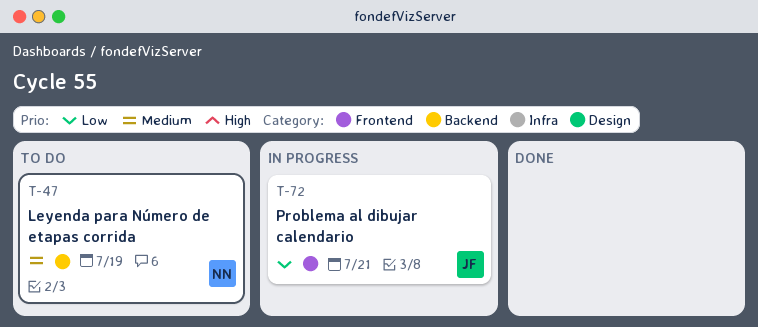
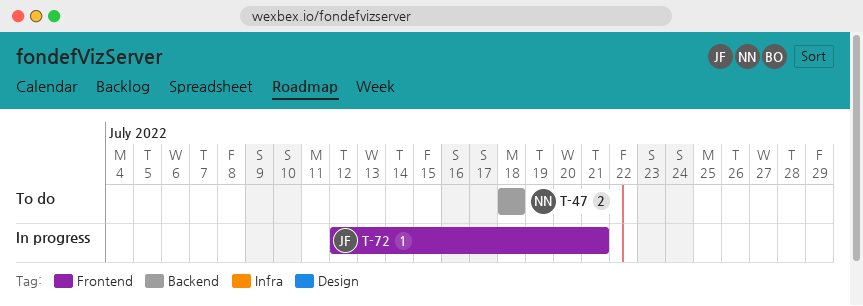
T-47, due: Jul 19 -> Jul 18

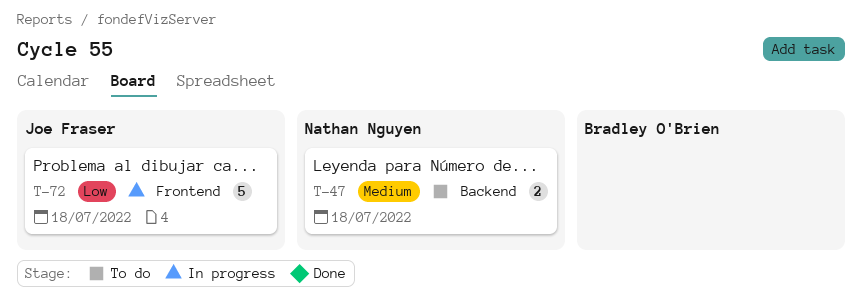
T-72, estimate: 1 -> 5
T-72, due: Jul 21 -> Jul 18

